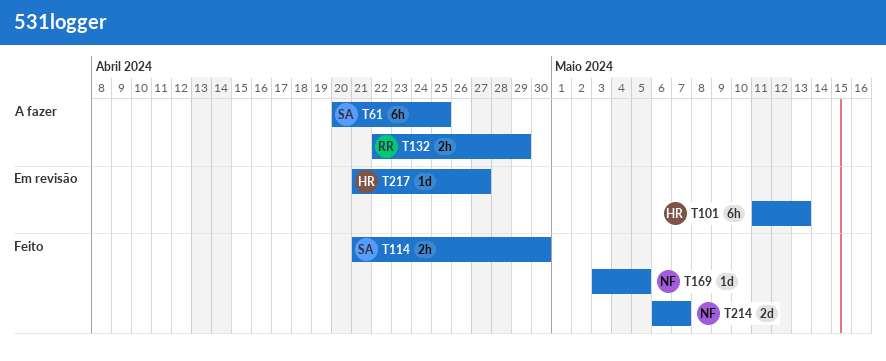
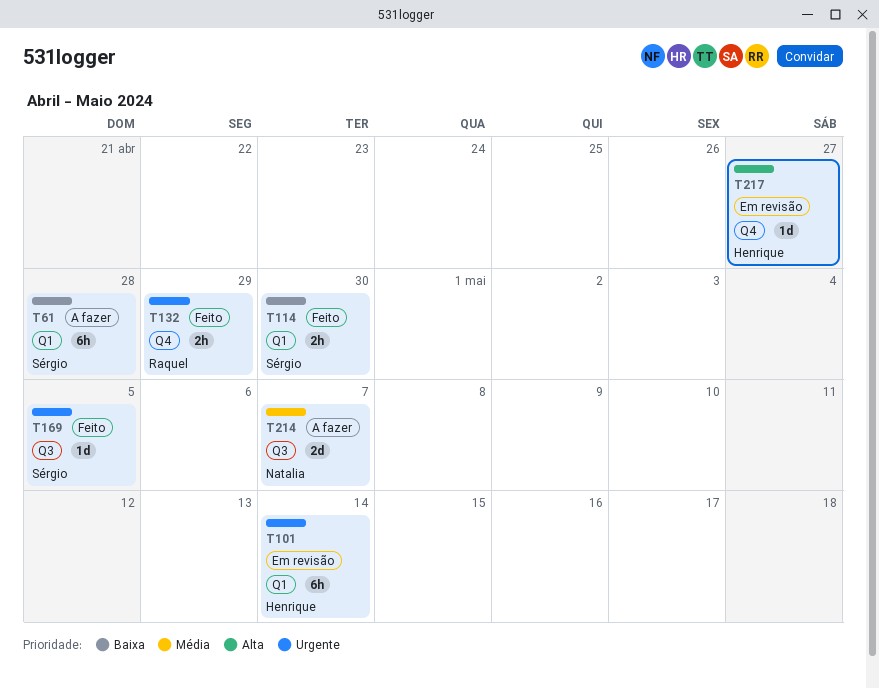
T61, due: Apr 25 -> Apr 28
T101, due: May 13 -> May 14
T132, status: A fazer -> Feito
T169, owner: Natalia -> Sérgio
T214, status: Feito -> A fazer

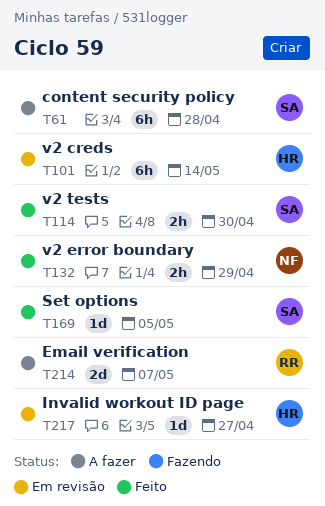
T132, owner: Raquel -> Natalia
T214, owner: Natalia -> Raquel

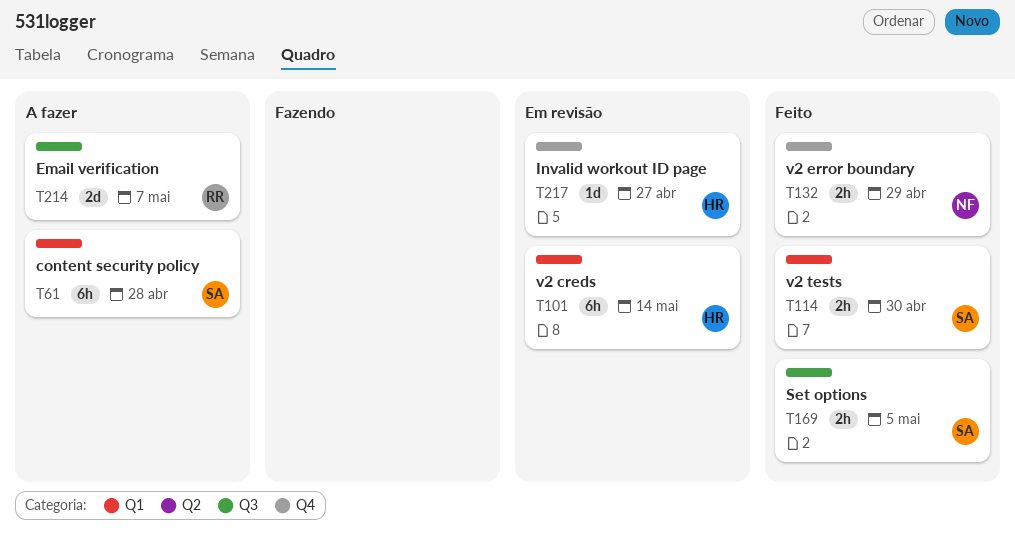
T169, estimate: 1d -> 2h

